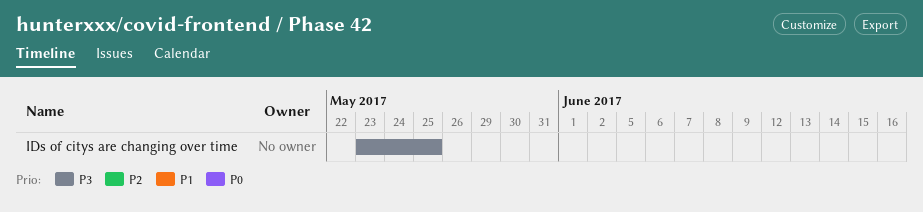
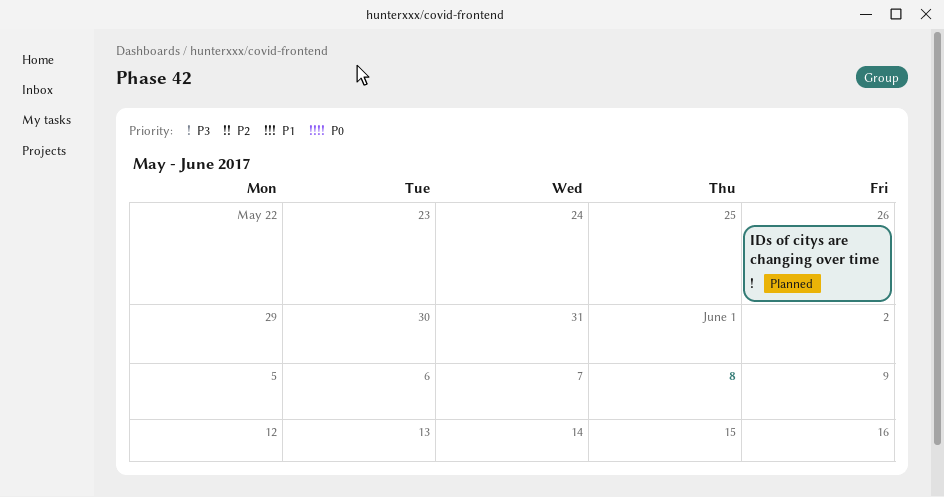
IDs of citys are changing over time, due: May 25 -> May 26

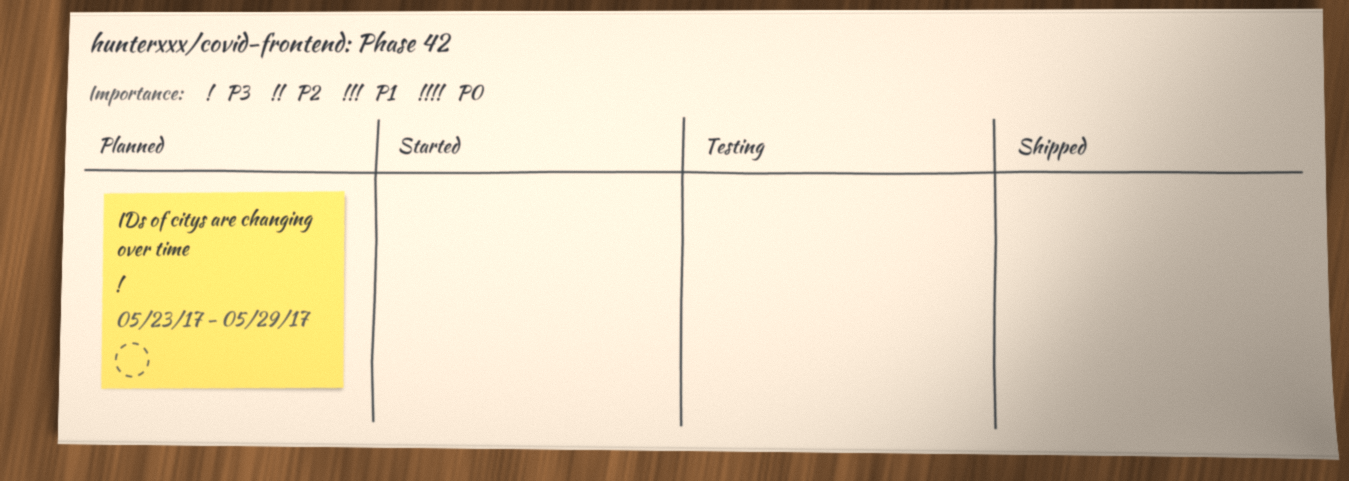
IDs of citys are changing over time, due: May 26 -> May 29

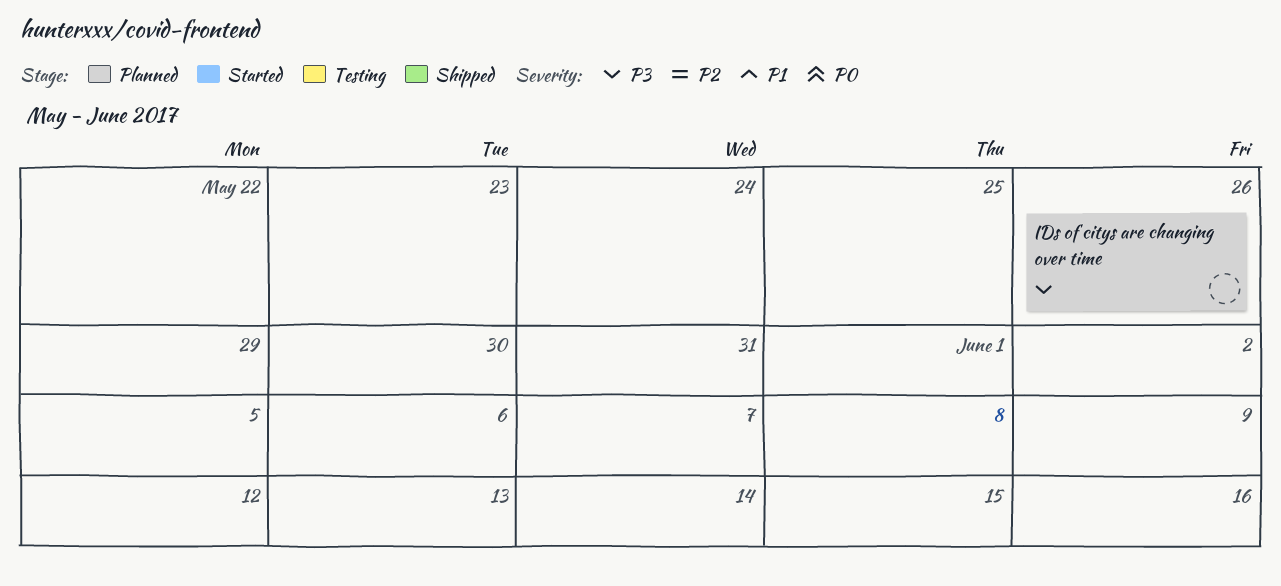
IDs of citys are changing over time, due: May 29 -> May 26

